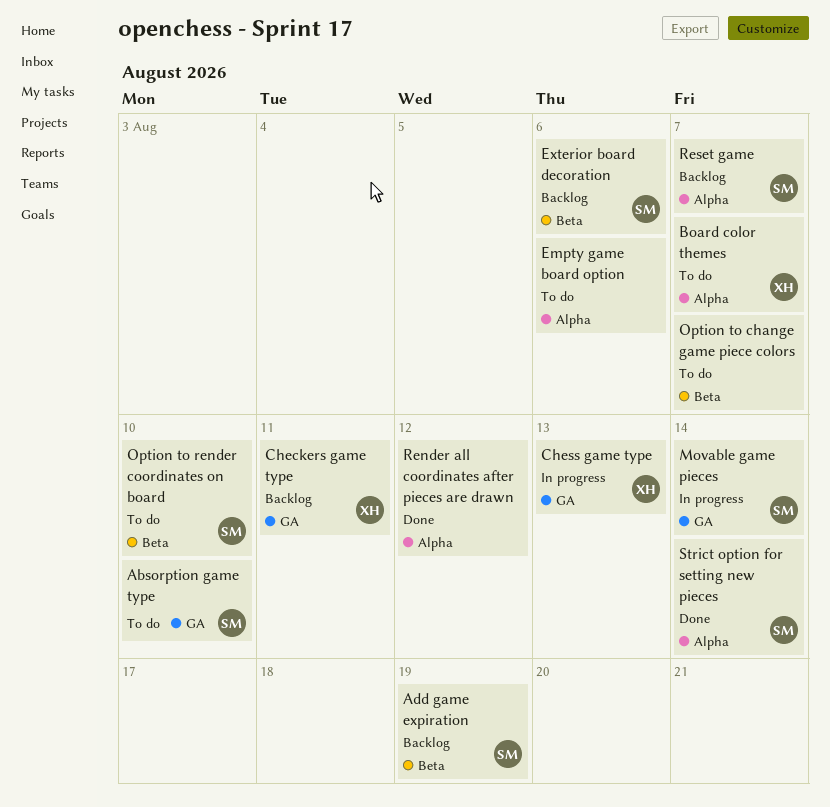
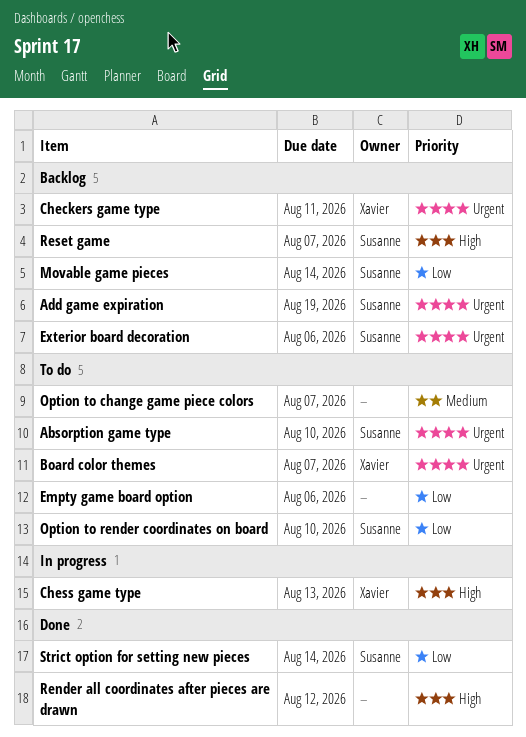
Movable game pieces, status: In progress -> Backlog

